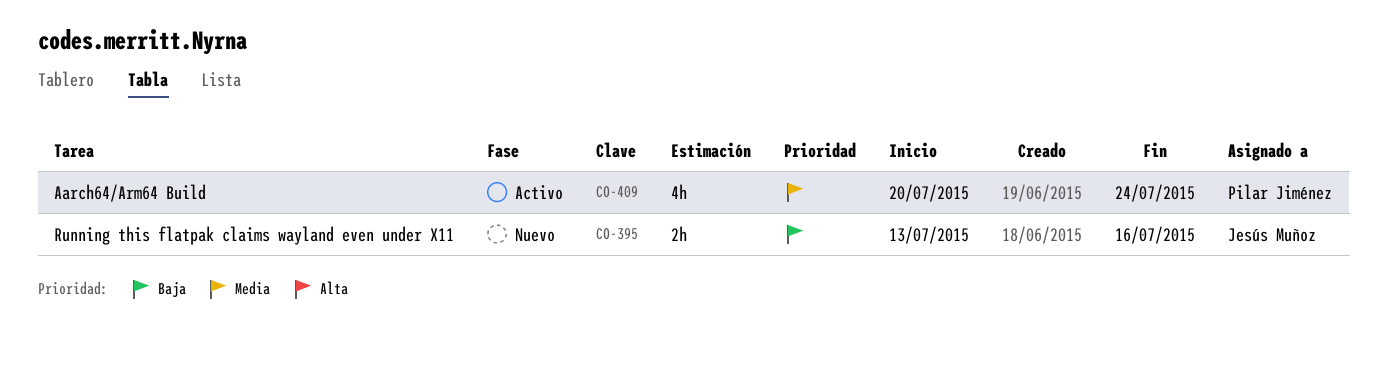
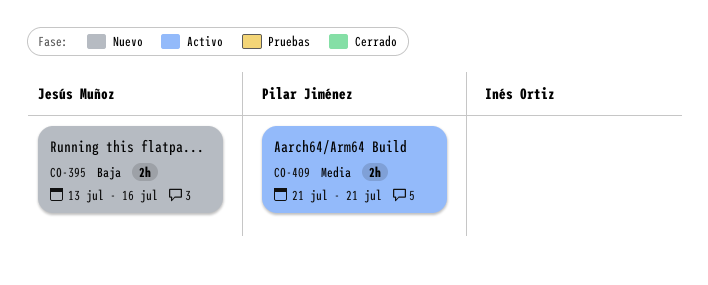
CO-409, estimate: 4h -> 2h
CO-409, start: Jul 20 -> Jul 21
CO-409, due: Jul 24 -> Jul 21

